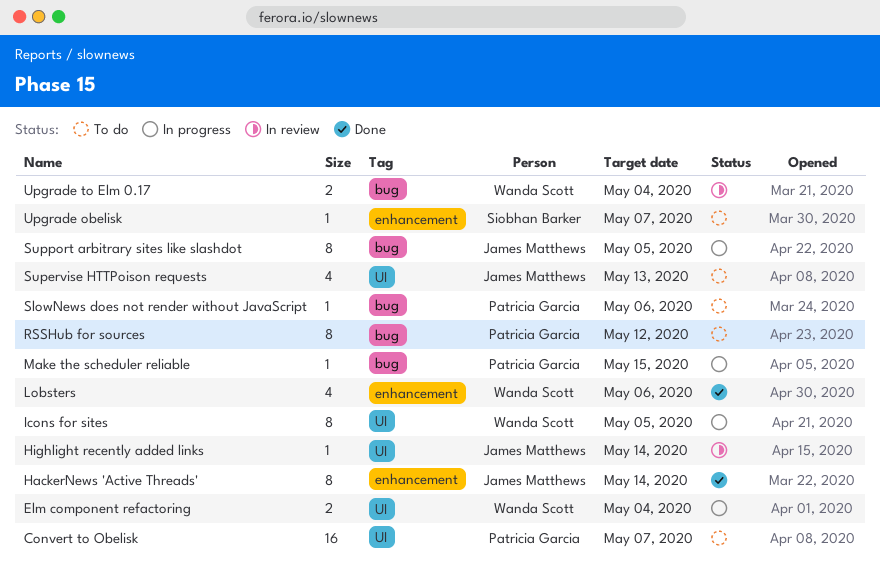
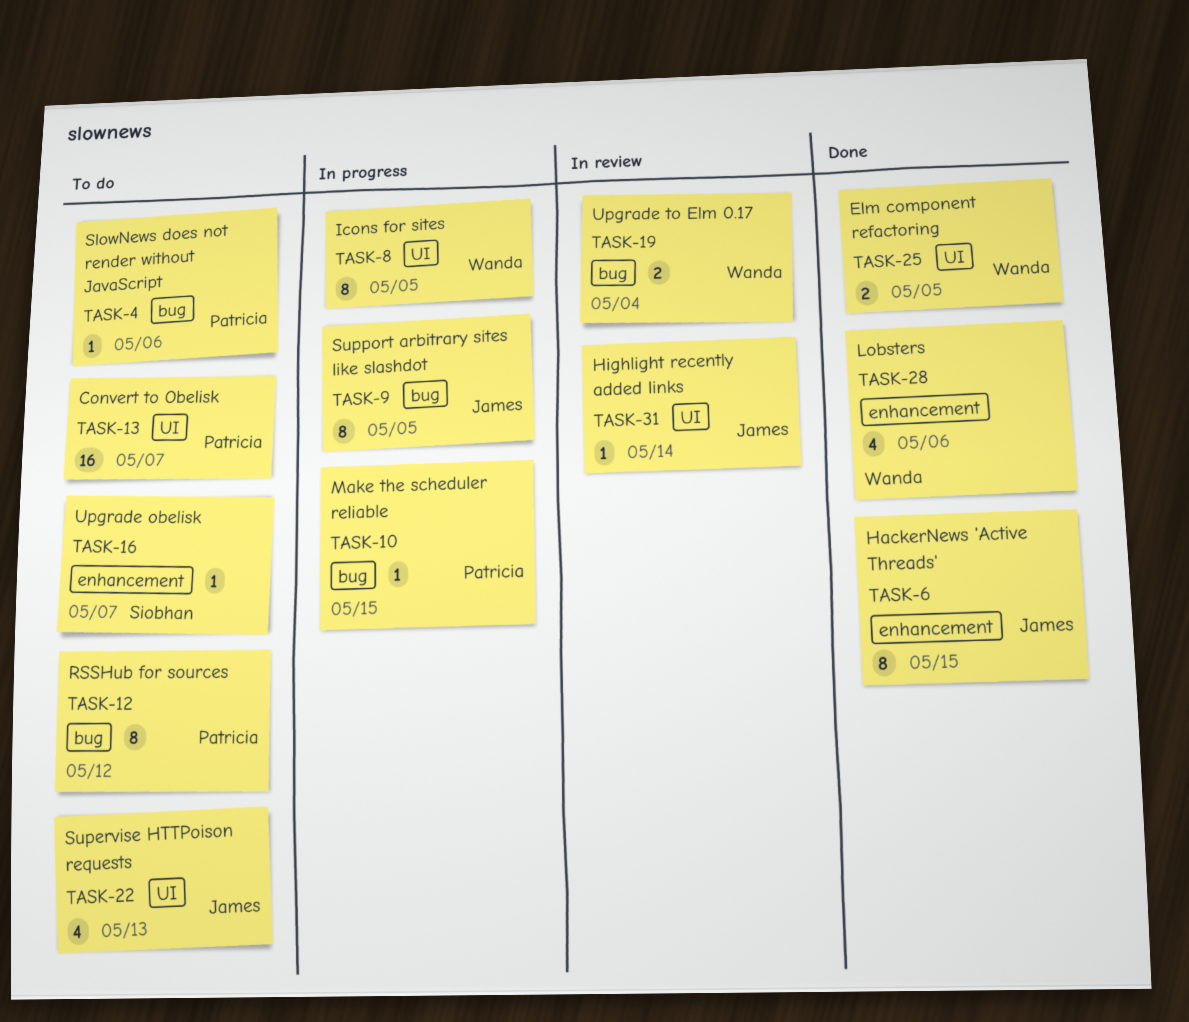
Elm component refactoring, status: In progress -> Done
Elm component refactoring, due: May 4 -> May 5
HackerNews 'Active Threads', due: May 14 -> May 15

